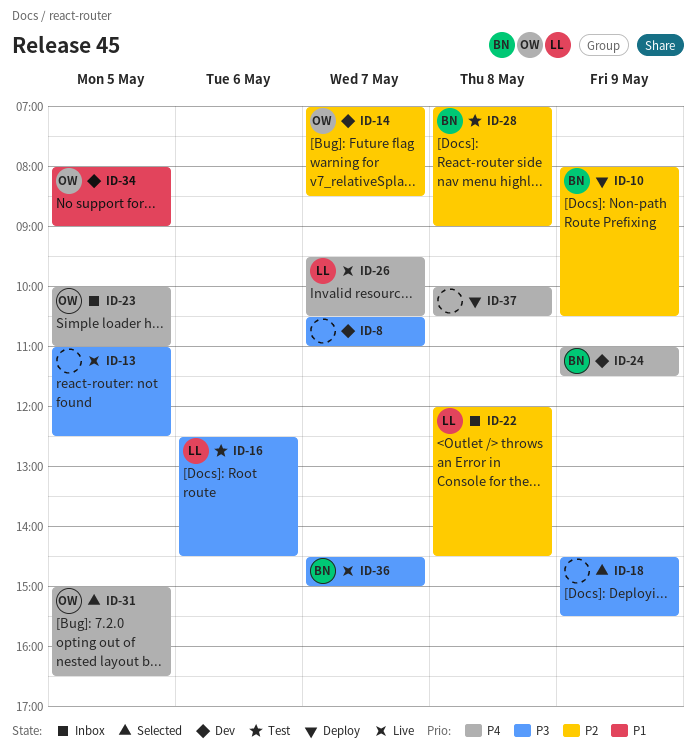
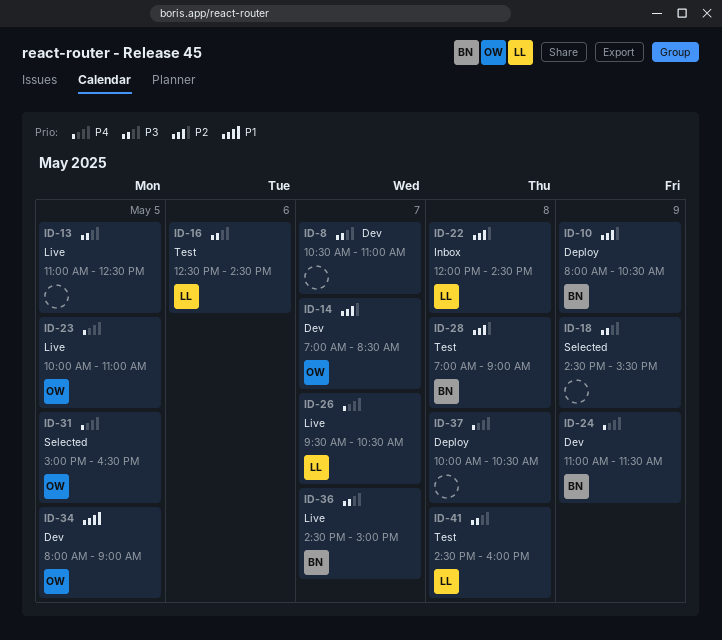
ID-23, status: Inbox -> Live
ID-41: none -> present

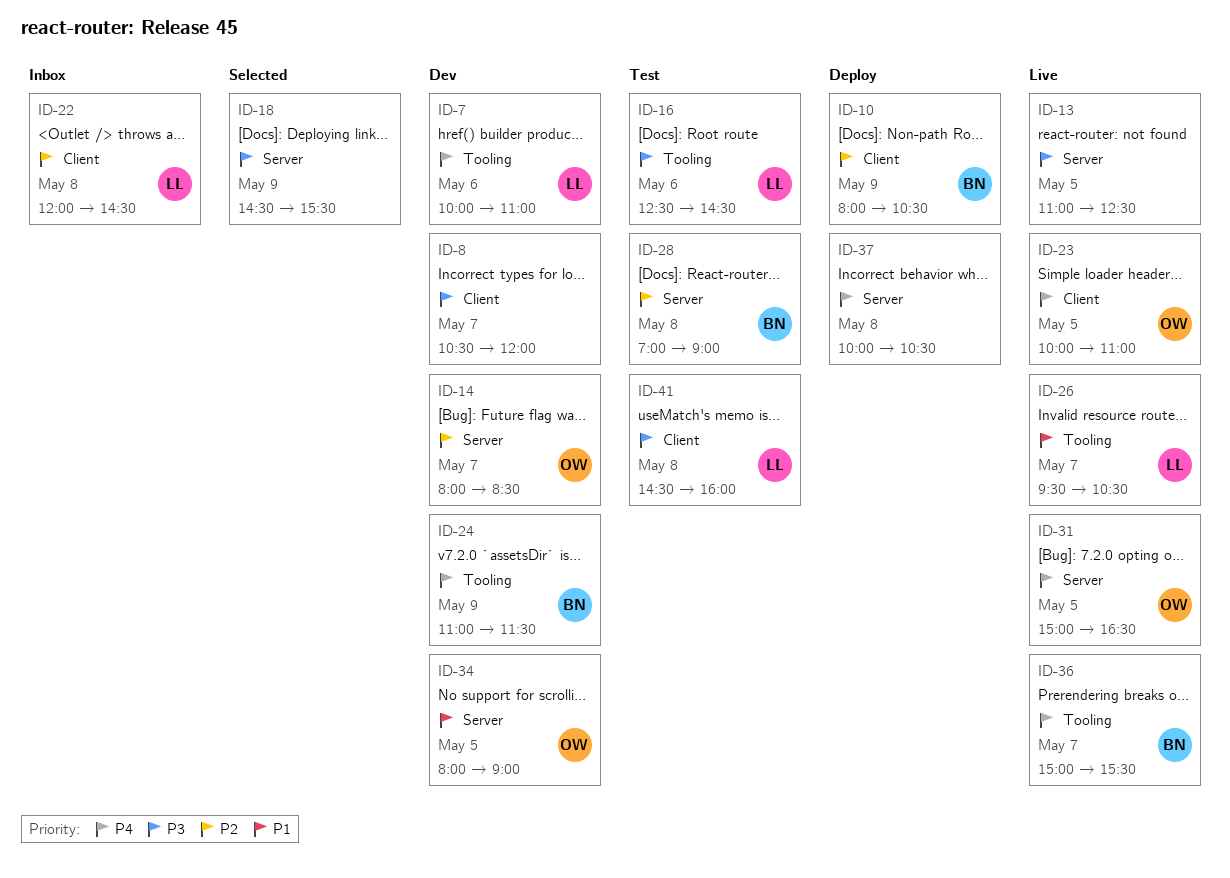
ID-7: none -> present
ID-8, ends: 11:00 -> 12:00
ID-14, begins: 07:00 -> 08:00
ID-26, priority: P4 -> P1
ID-31, status: Selected -> Live
ID-36, priority: P3 -> P4
ID-36, begins: 14:30 -> 15:00
ID-36, ends: 15:00 -> 15:30

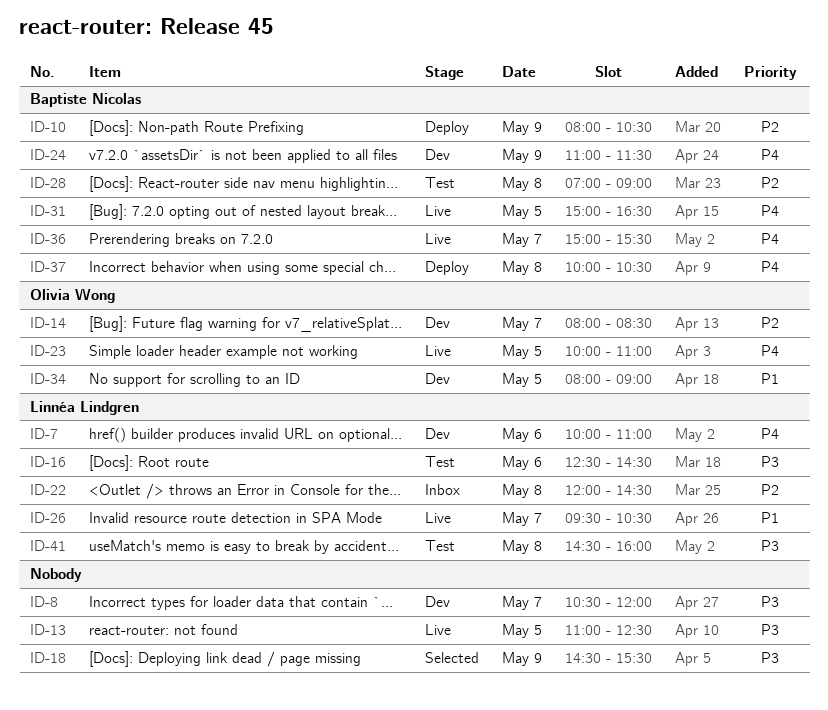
ID-31, owner: Olivia Wong -> Baptiste Nicolas
ID-37, owner: none -> Baptiste Nicolas

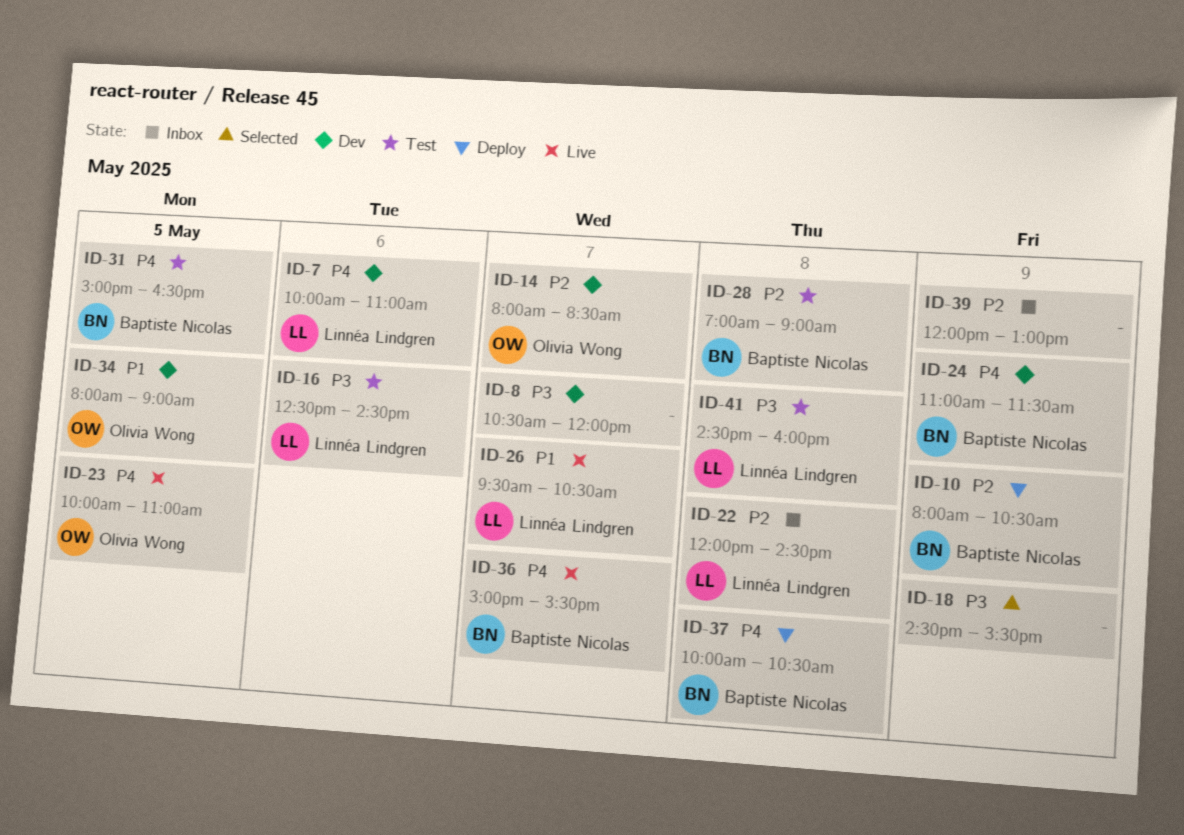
ID-13: present -> none
ID-31, status: Live -> Test
ID-39: none -> present

